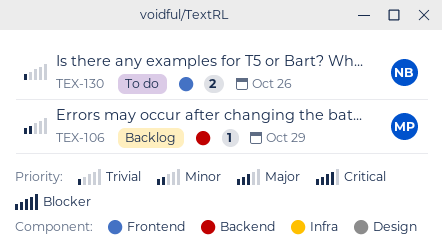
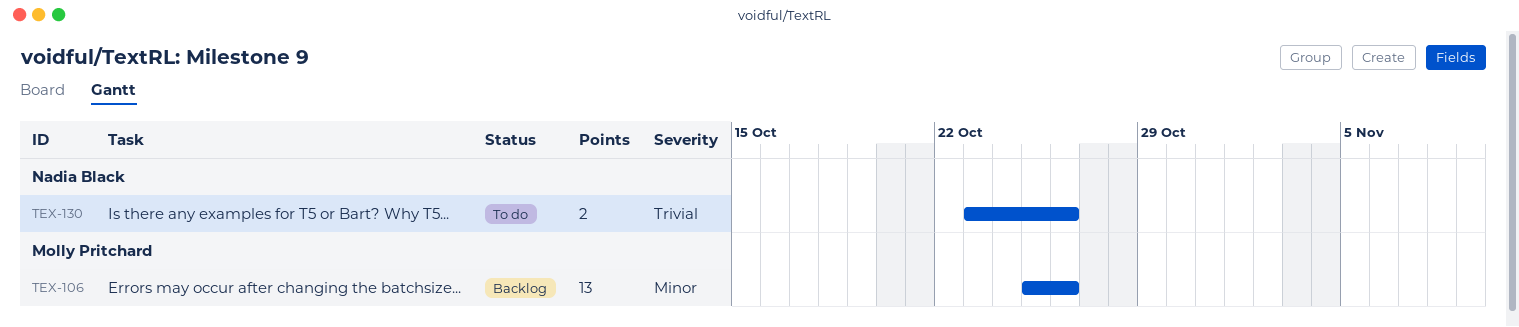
TEX-106, estimate: 1 -> 13
TEX-106, due: Oct 29 -> Oct 26

